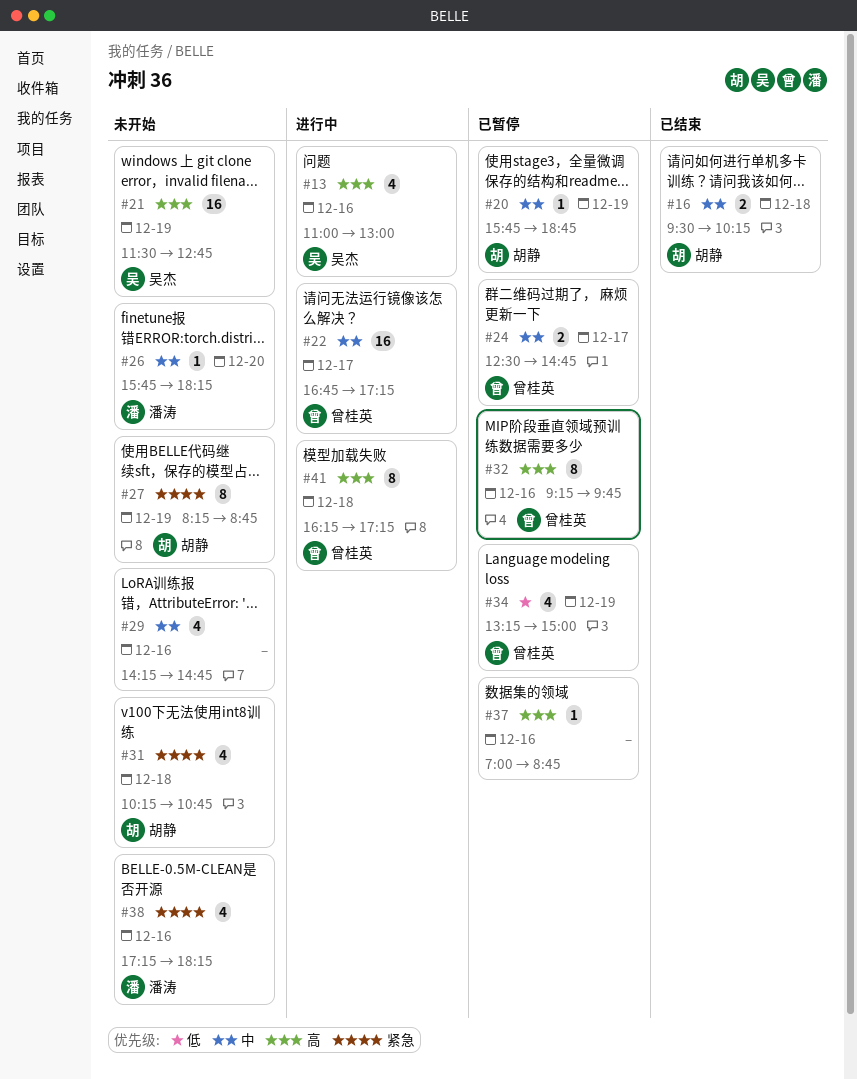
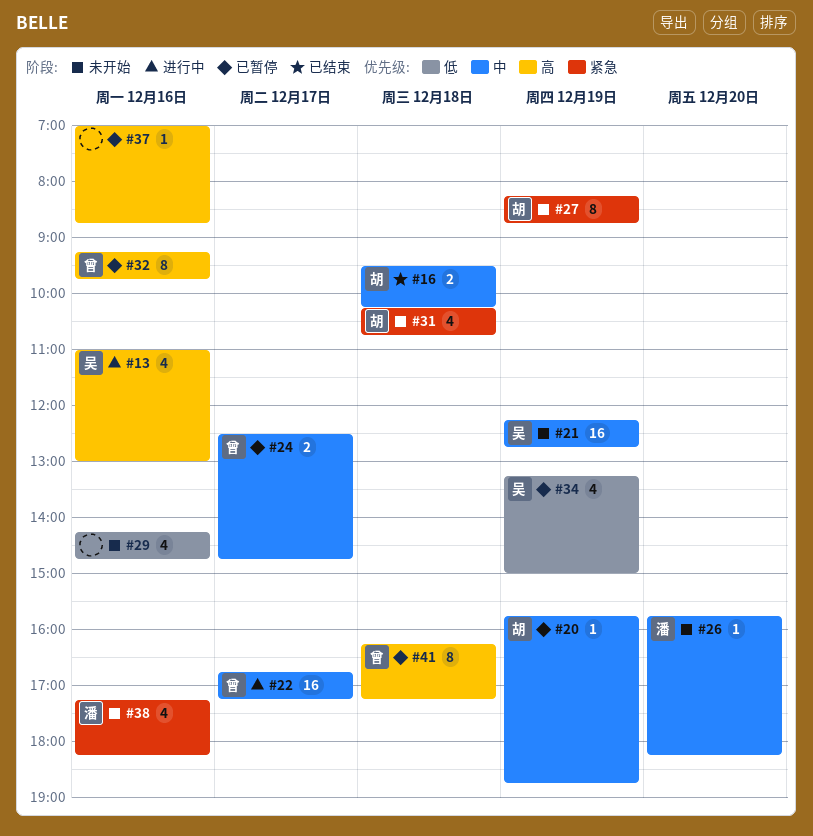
#21, priority: 高 -> 中
#21, begins: 11:30 -> 12:15
#29, priority: 中 -> 低
#34, owner: 曾桂英 -> 吴杰
#41, status: 进行中 -> 已暂停

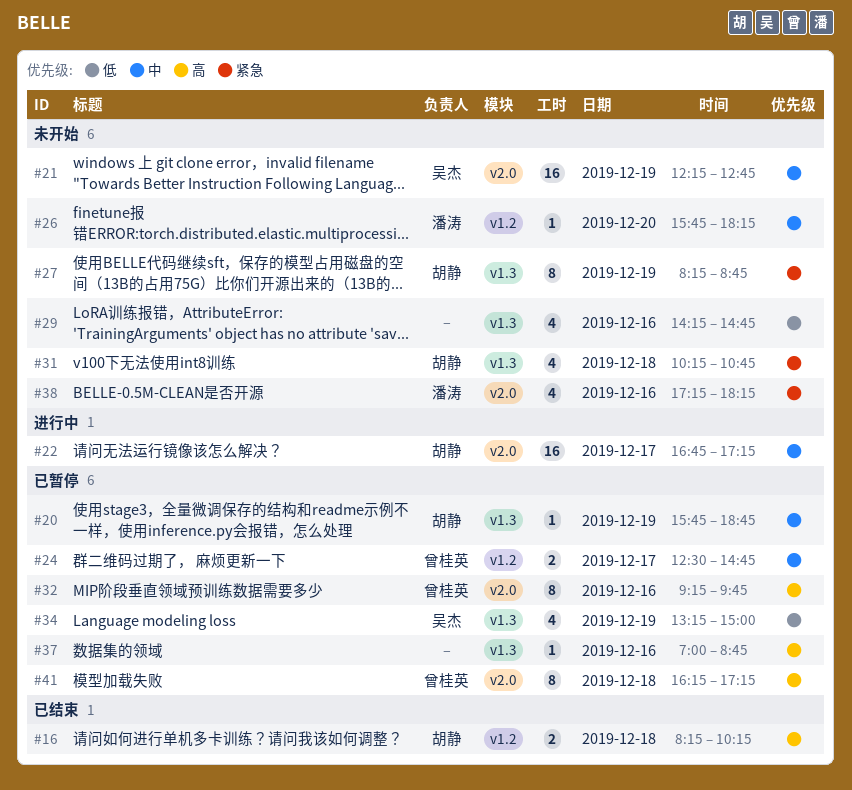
#13: present -> none
#16, priority: 中 -> 高
#16, begins: 09:30 -> 08:15
#22, owner: 曾桂英 -> 胡静

